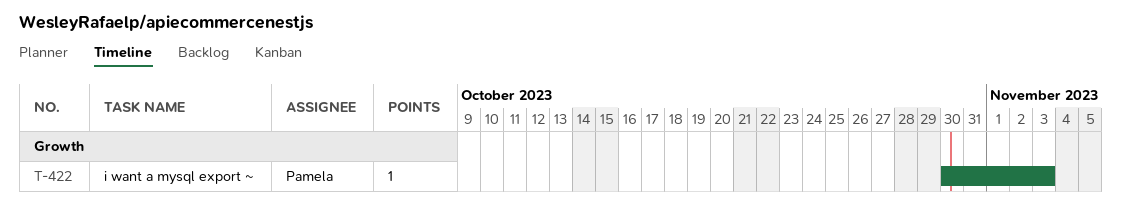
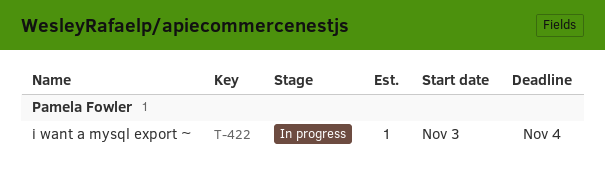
T-422, start: Oct 30 -> Nov 3
T-422, due: Nov 3 -> Nov 4

